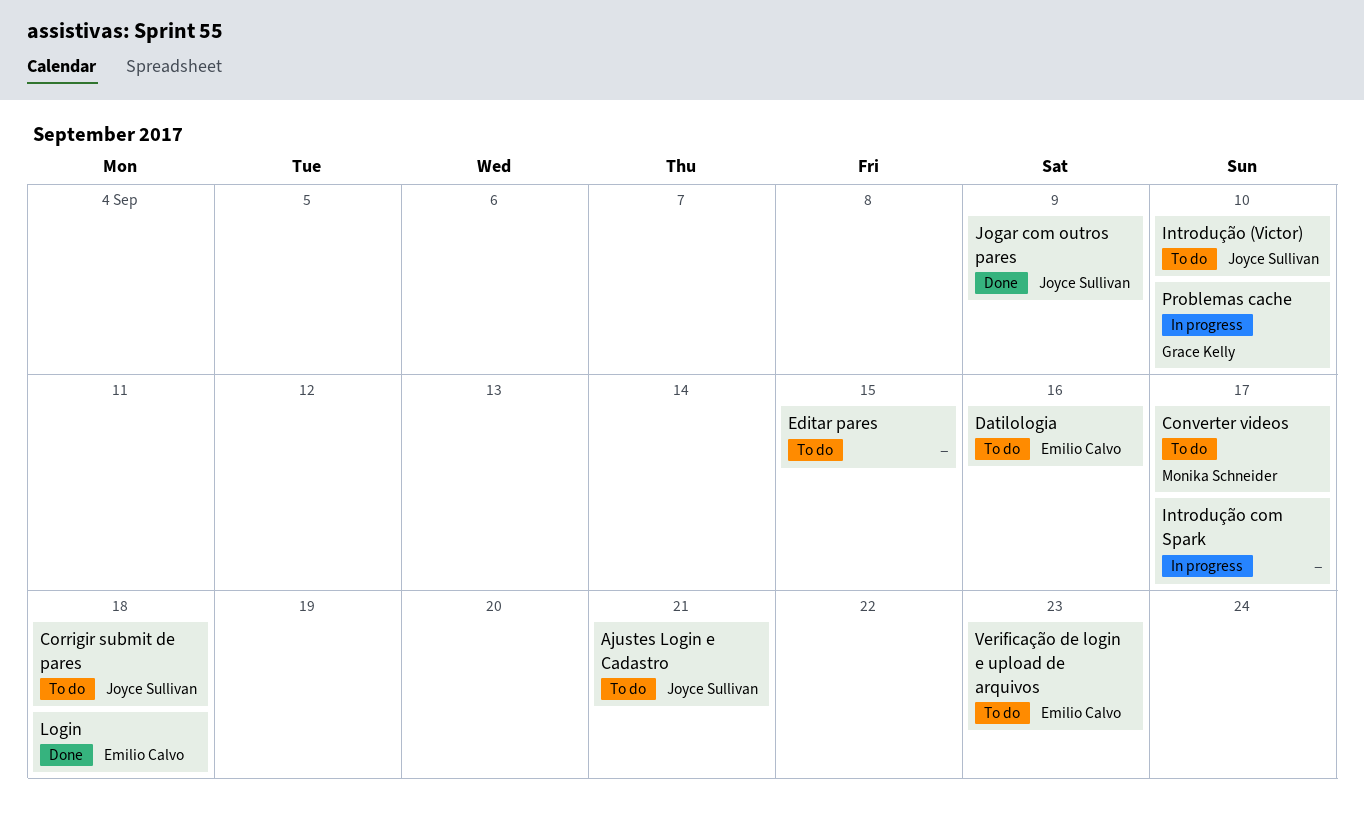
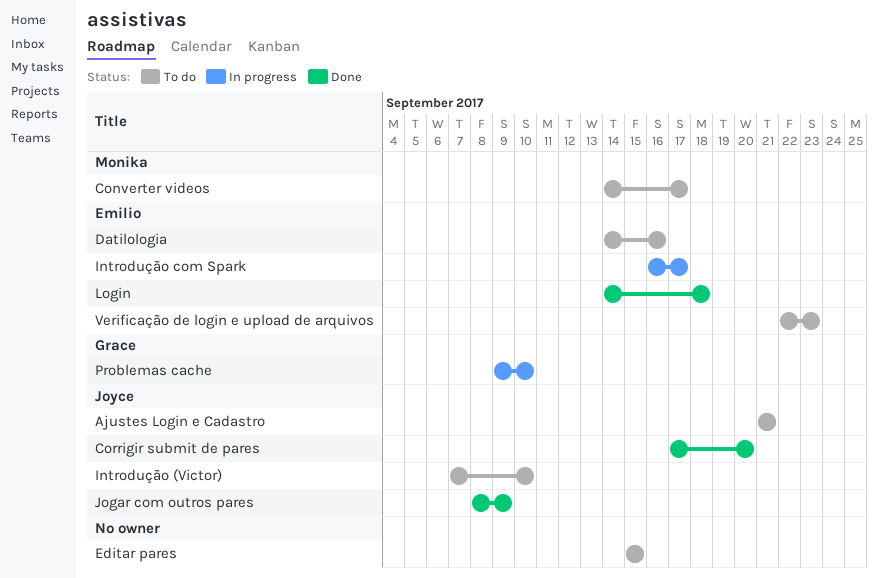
Corrigir submit de pares, status: To do -> Done
Corrigir submit de pares, due: Sep 18 -> Sep 20
Introdução com Spark, owner: none -> Emilio Calvo

